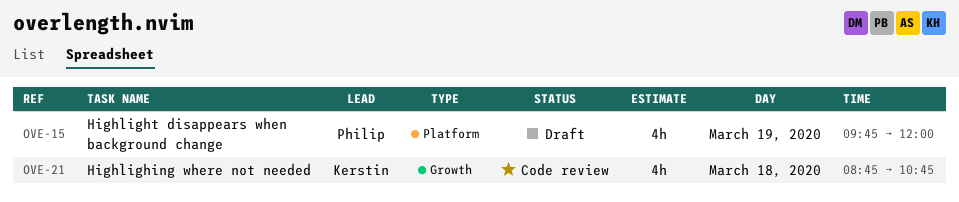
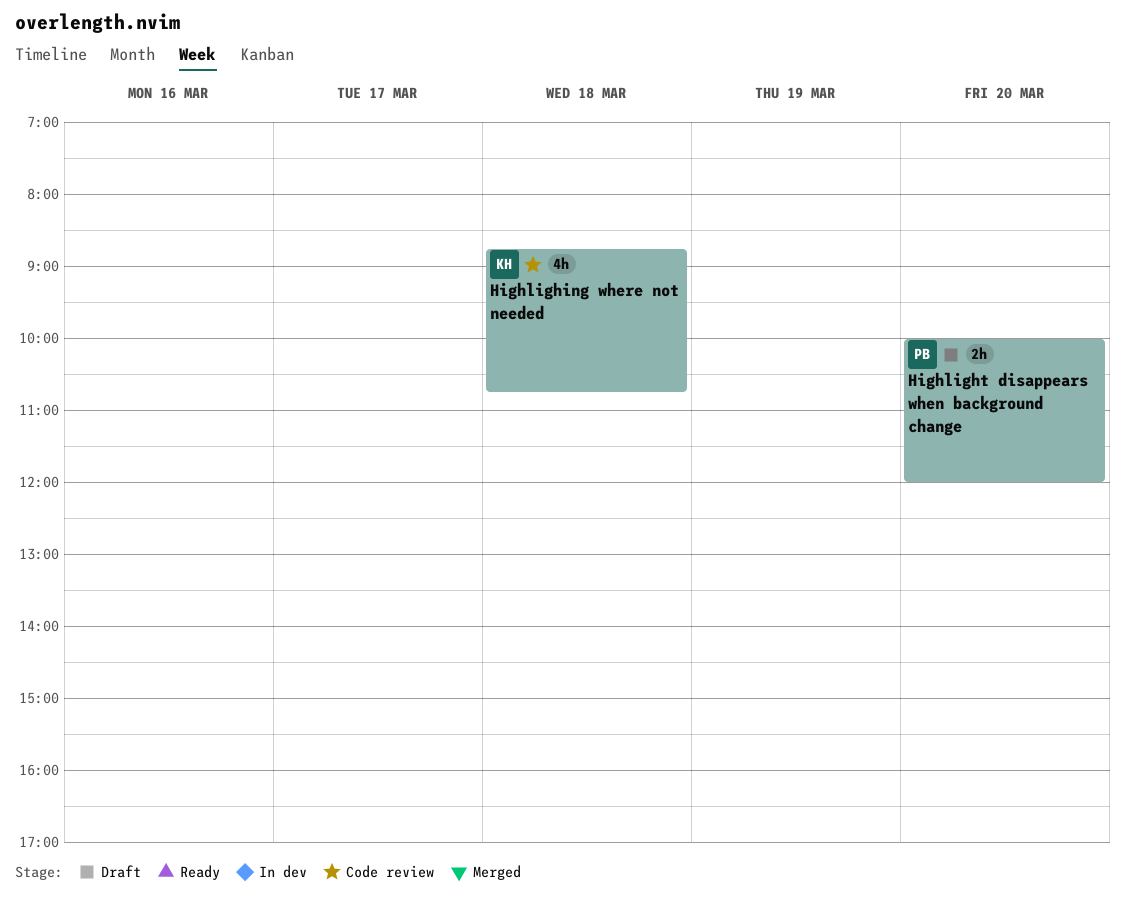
Highlight disappears when background change, estimate: 4h -> 2h
Highlight disappears when background change, day: Mar 19 -> Mar 20
Highlight disappears when background change, begins: 09:45 -> 10:00

